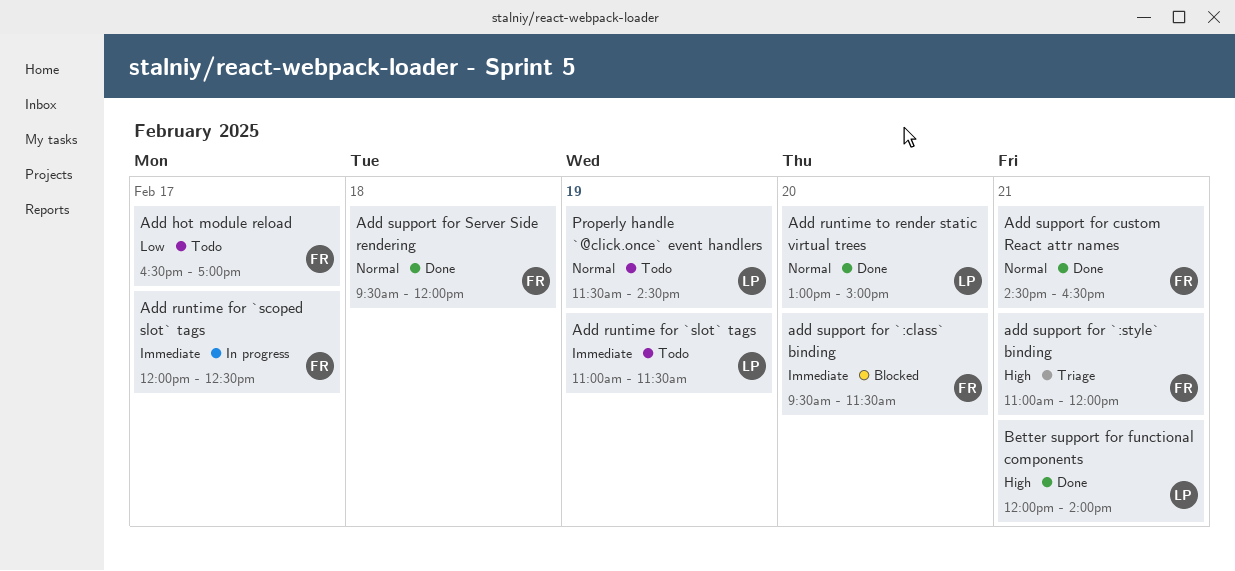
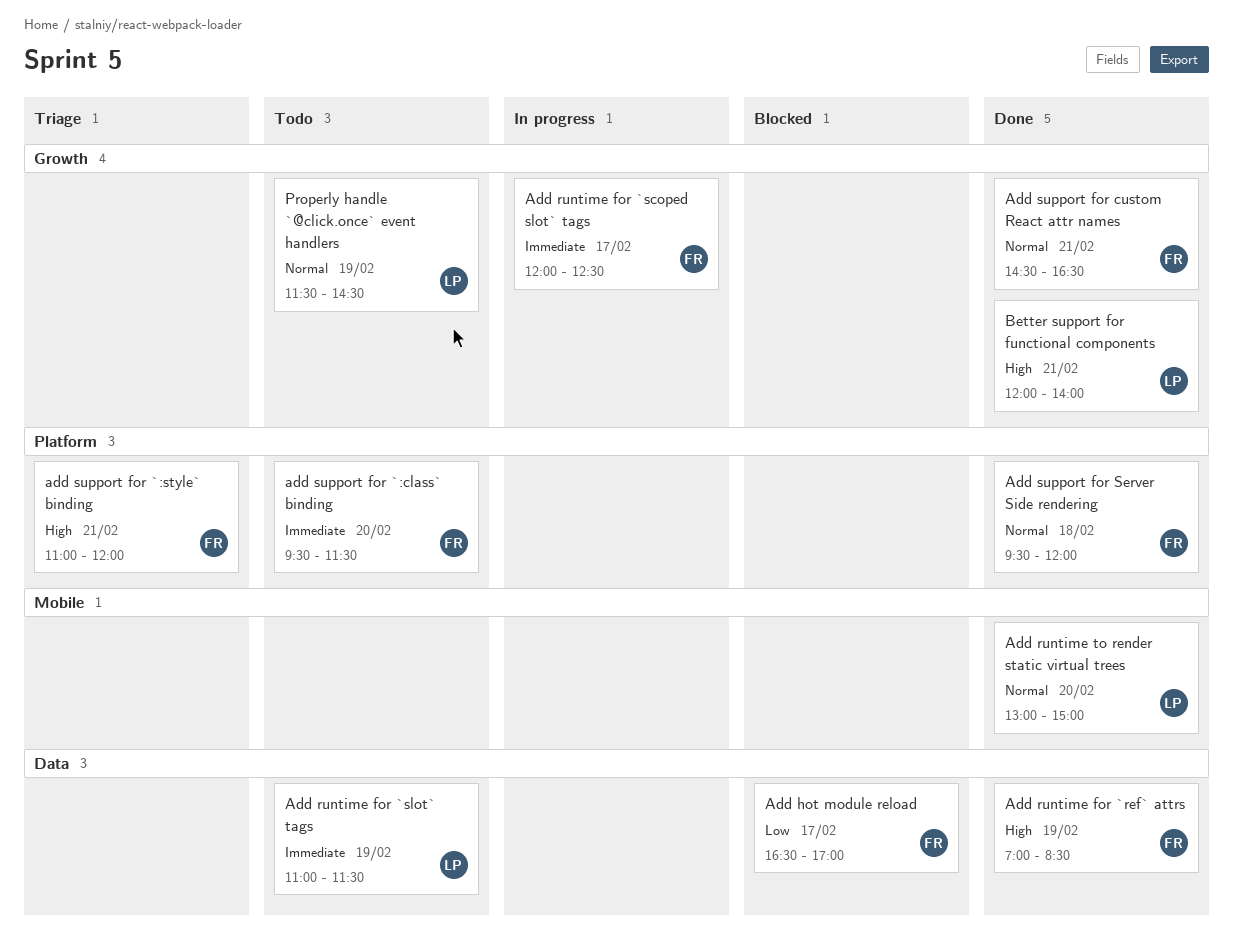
Add hot module reload, status: Todo -> Blocked
Add runtime for `ref` attrs: none -> present
add support for `:class` binding, status: Blocked -> Todo

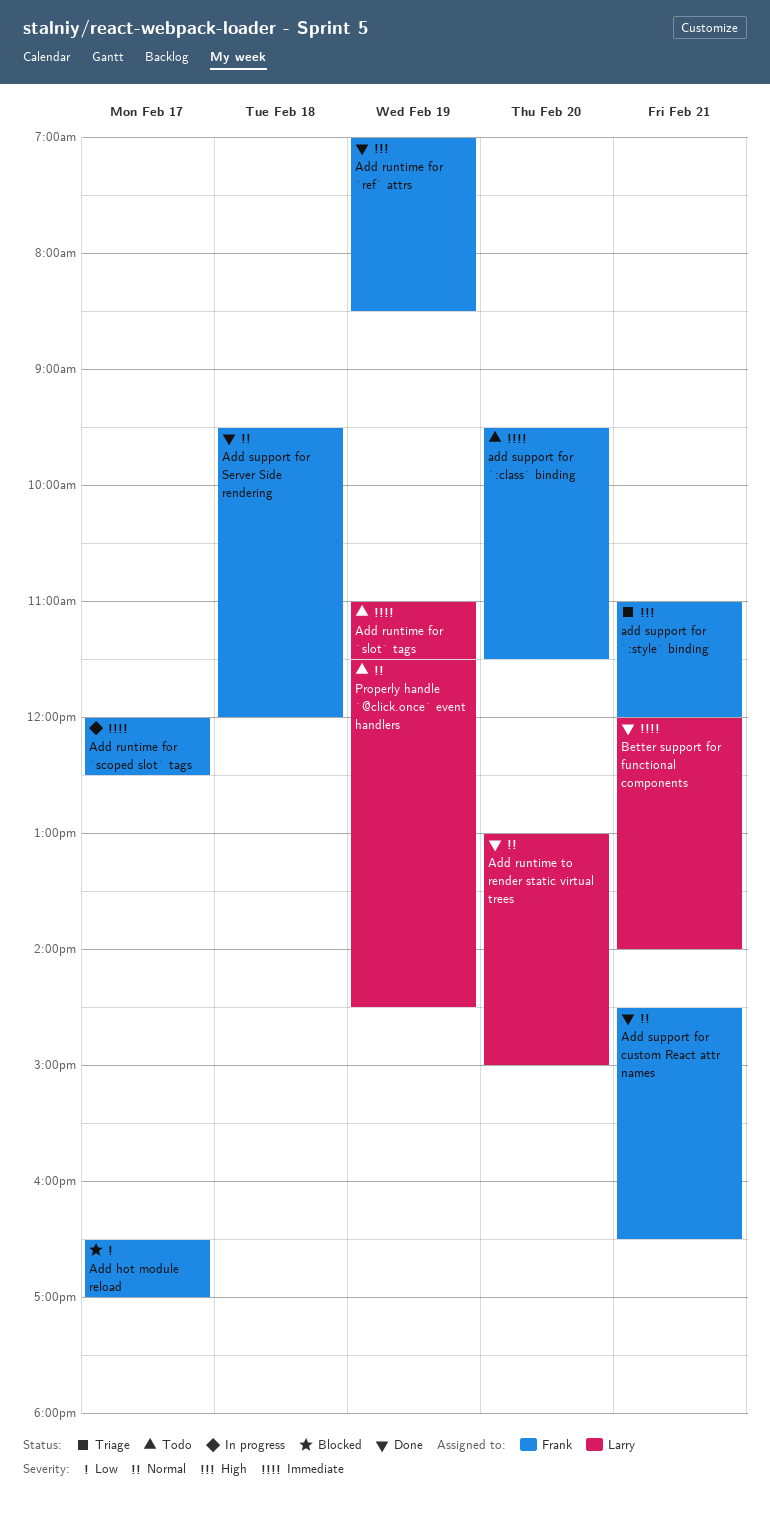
Better support for functional components, priority: High -> Immediate

